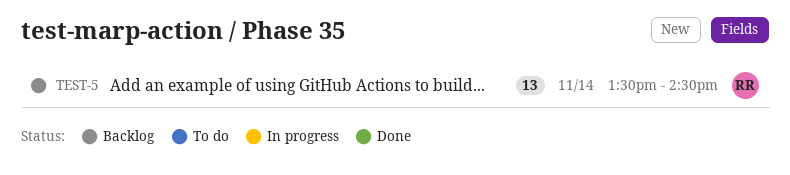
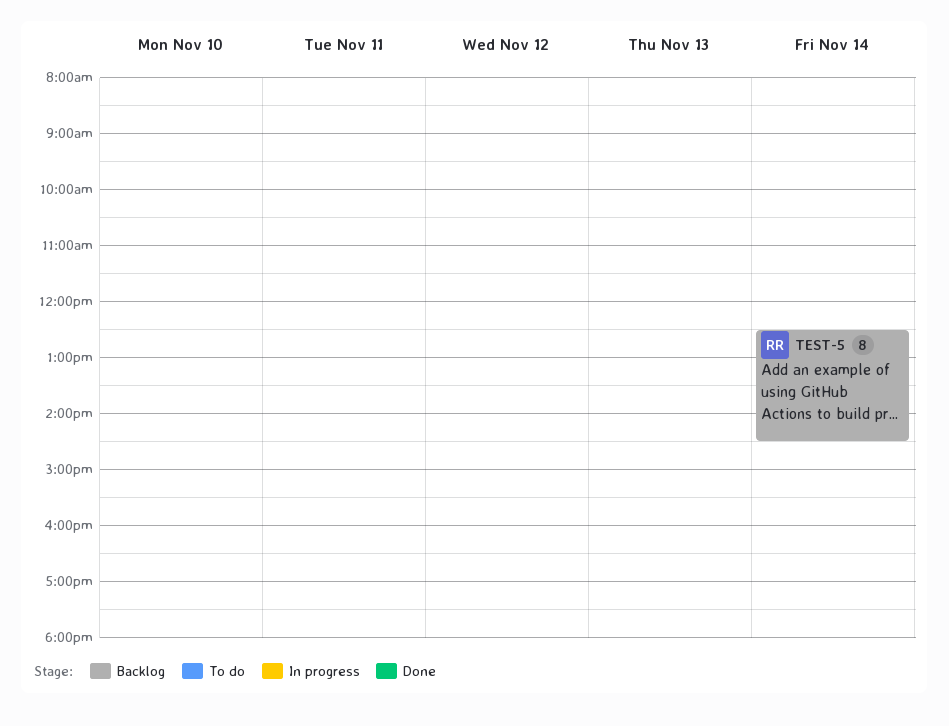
TEST-5, estimate: 13 -> 8
TEST-5, begins: 13:30 -> 12:30

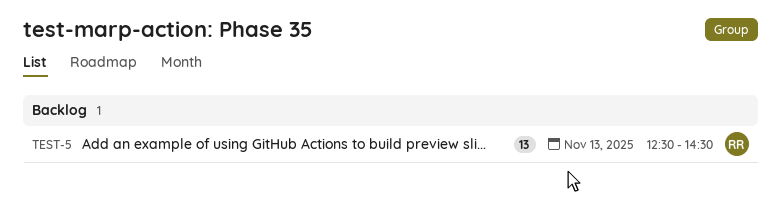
TEST-5, estimate: 8 -> 13
TEST-5, day: Nov 14 -> Nov 13

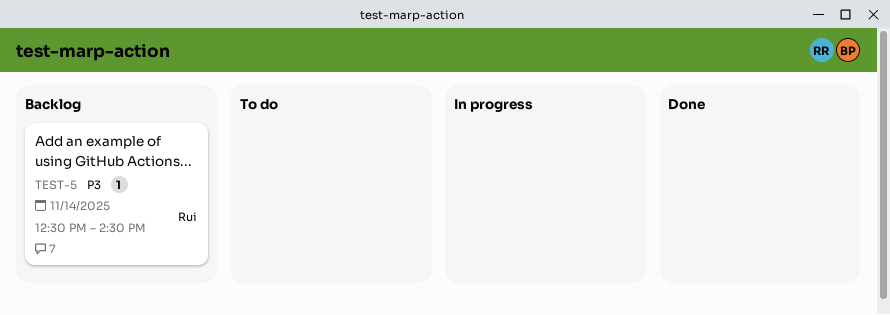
TEST-5, estimate: 13 -> 1
TEST-5, day: Nov 13 -> Nov 14

